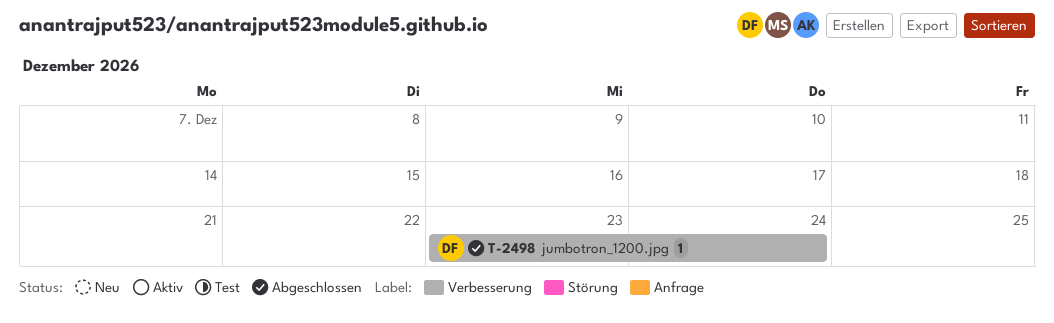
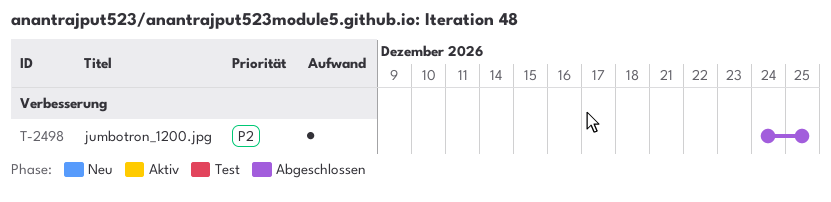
T-2498, start: Dec 23 -> Dec 24
T-2498, due: Dec 24 -> Dec 25

